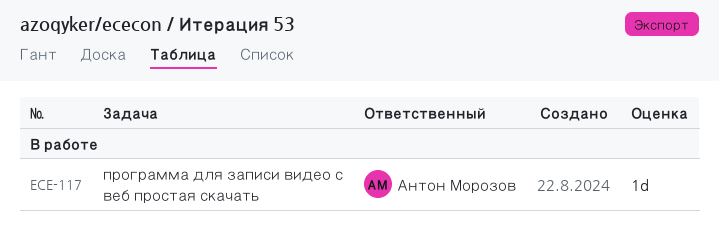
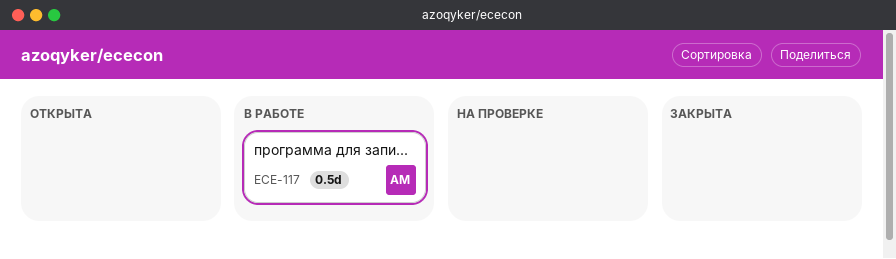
ECE-117, estimate: 1d -> 0.5d

